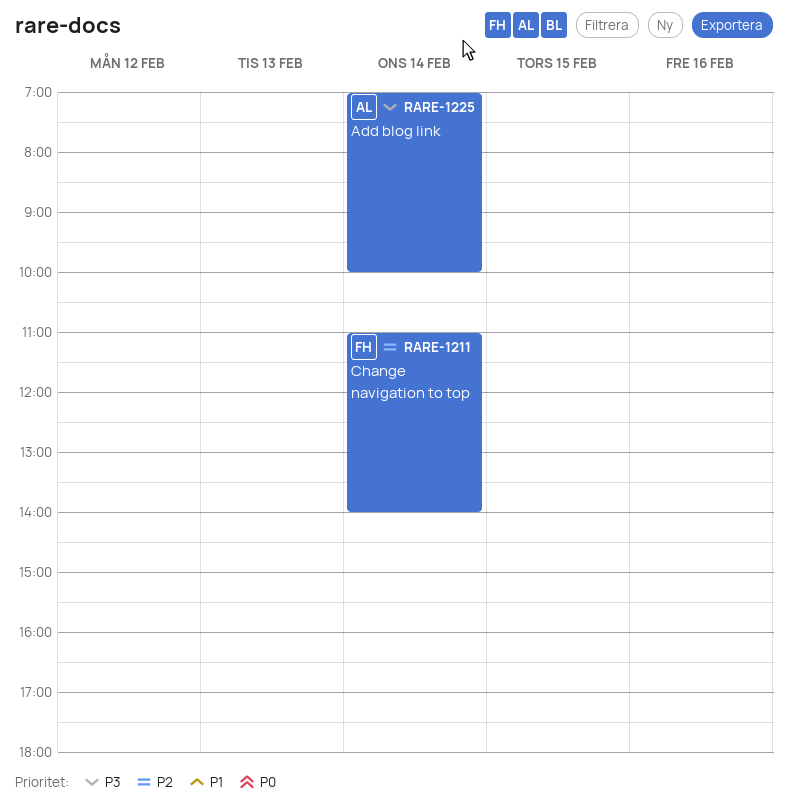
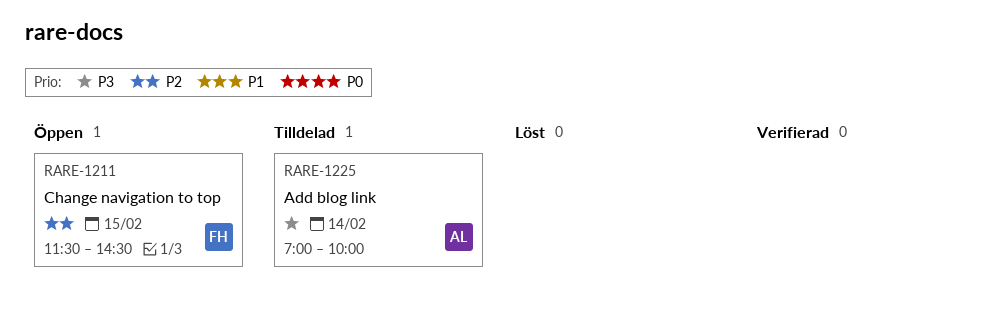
RARE-1211, day: Feb 14 -> Feb 15
RARE-1211, begins: 11:00 -> 11:30
RARE-1211, ends: 14:00 -> 14:30

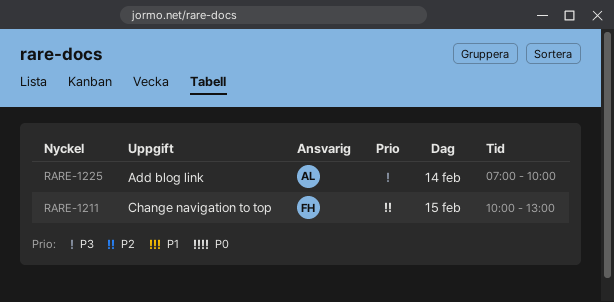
RARE-1211, begins: 11:30 -> 10:00
RARE-1211, ends: 14:30 -> 13:00

